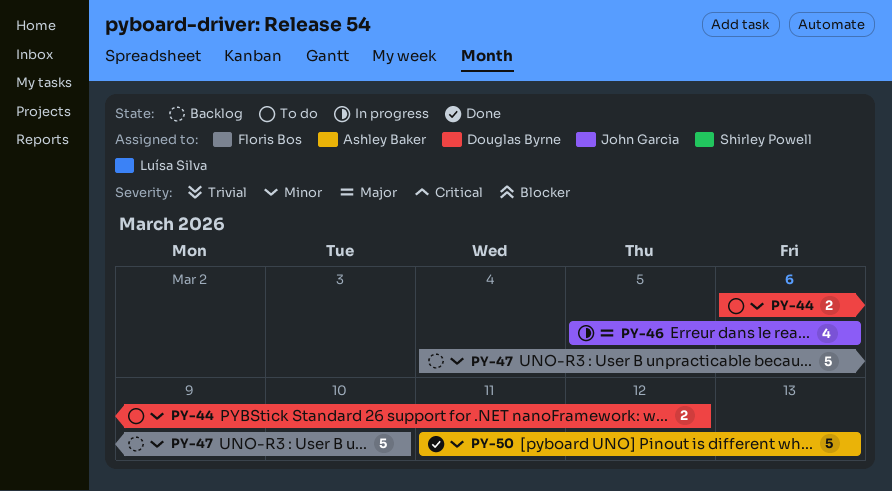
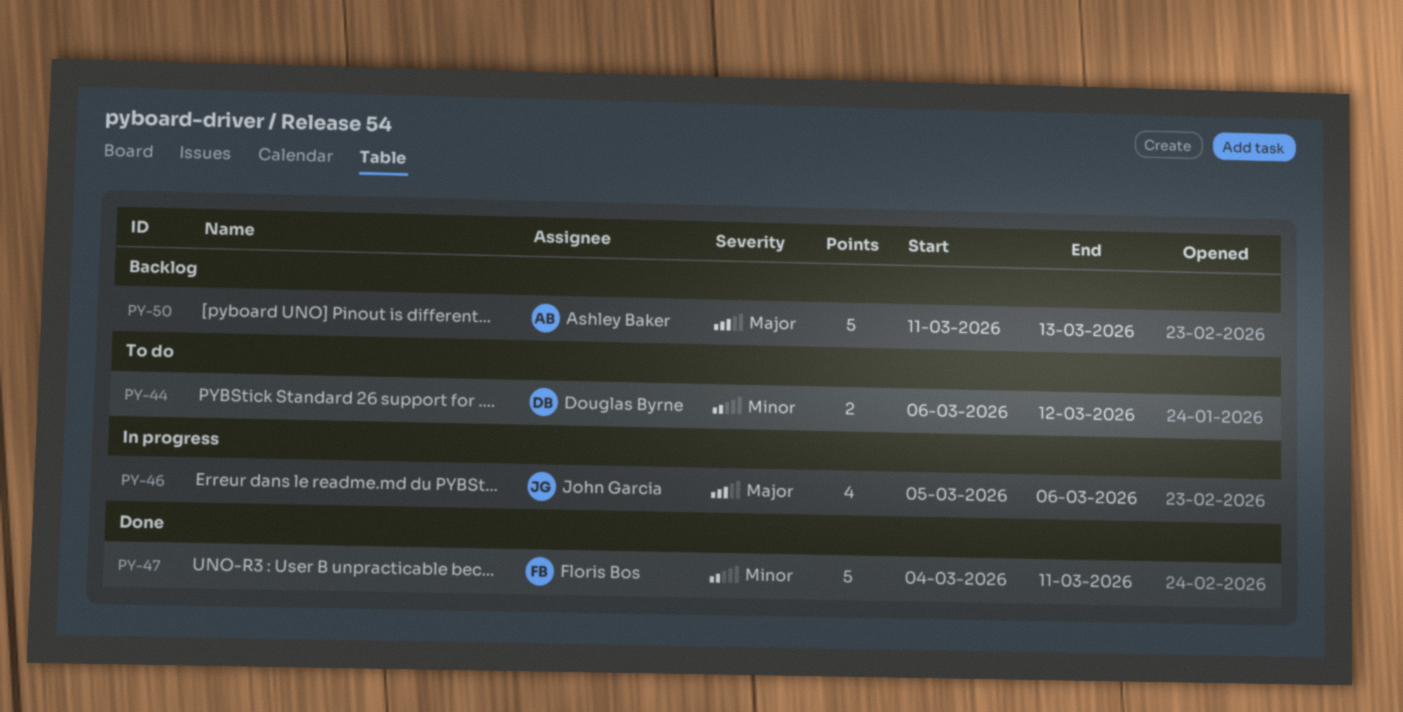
PY-47, status: Backlog -> Done
PY-47, due: Mar 10 -> Mar 11
PY-50, status: Done -> Backlog
PY-50, priority: Minor -> Major

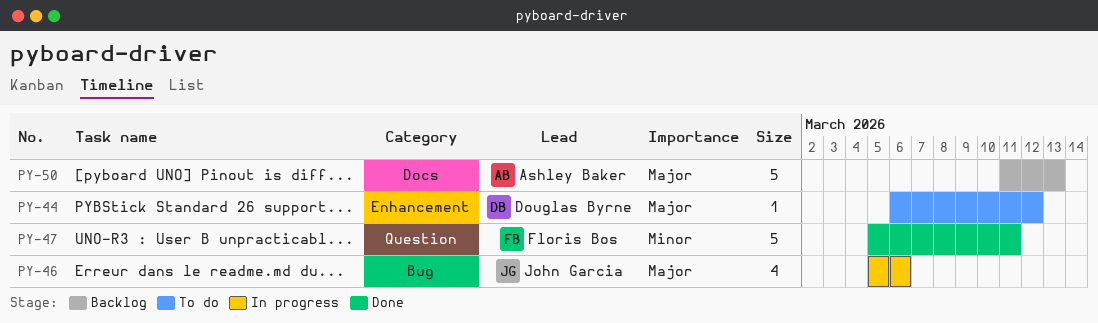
PY-44, priority: Minor -> Major
PY-44, estimate: 2 -> 1
PY-47, start: Mar 4 -> Mar 5

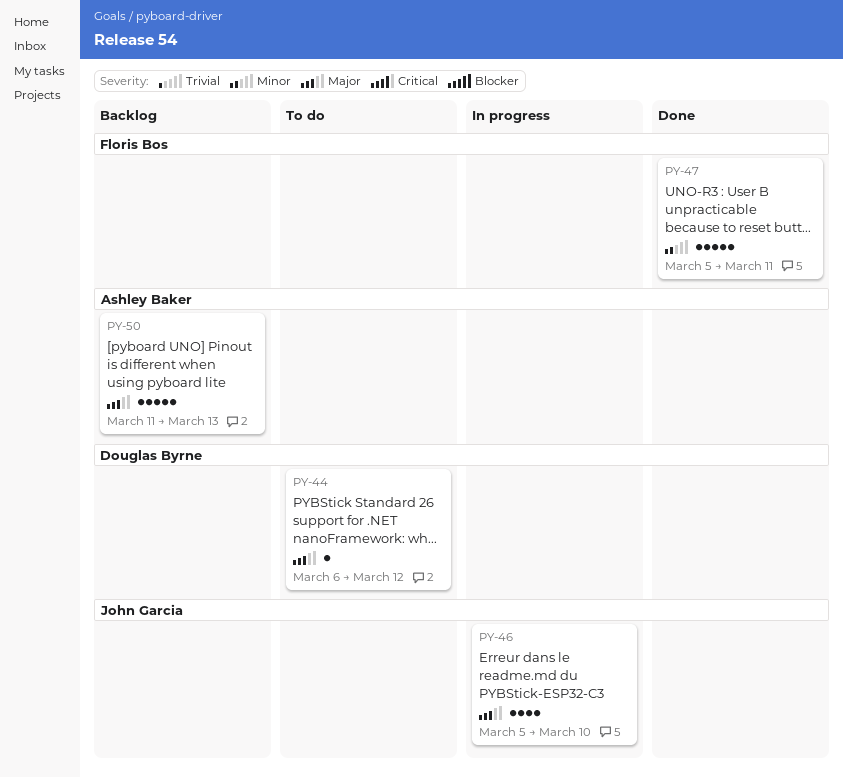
PY-46, due: Mar 6 -> Mar 10

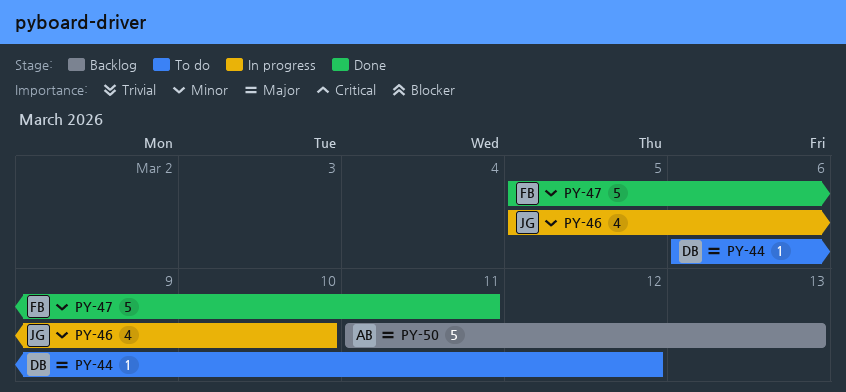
PY-46, priority: Major -> Minor

